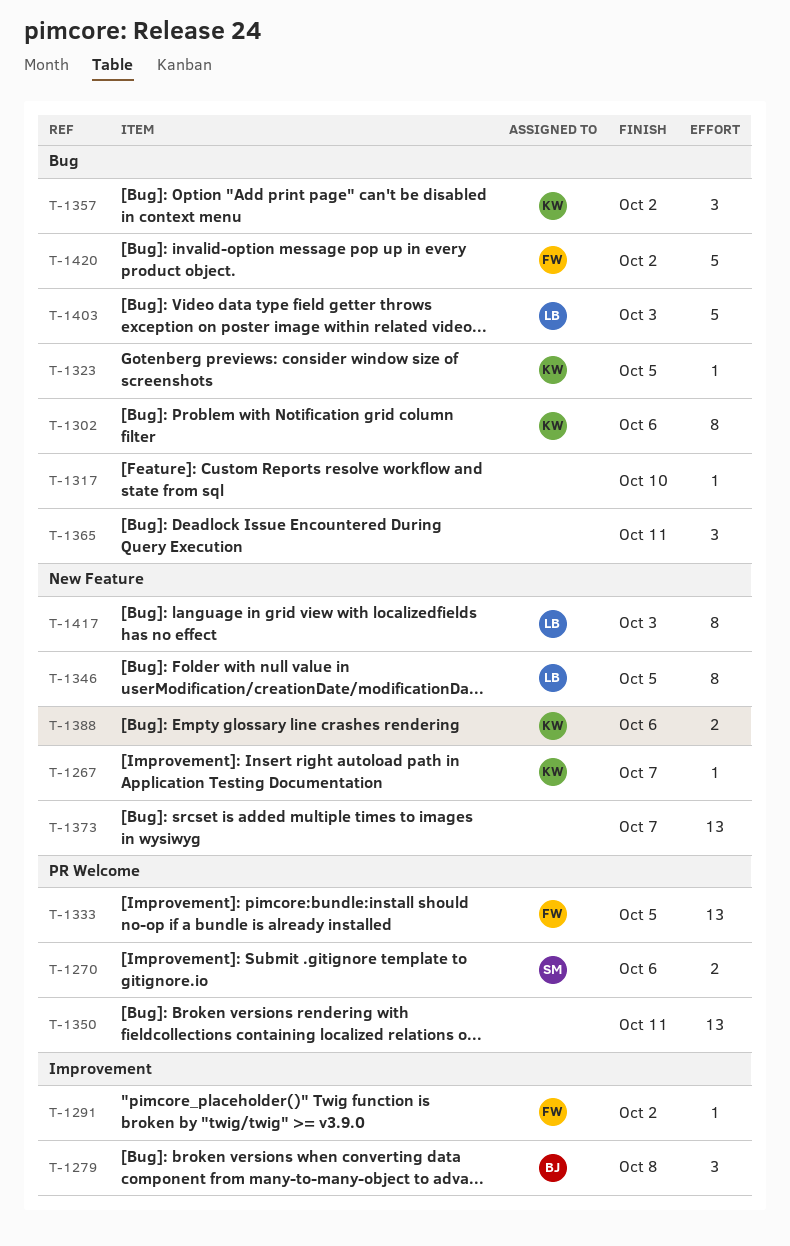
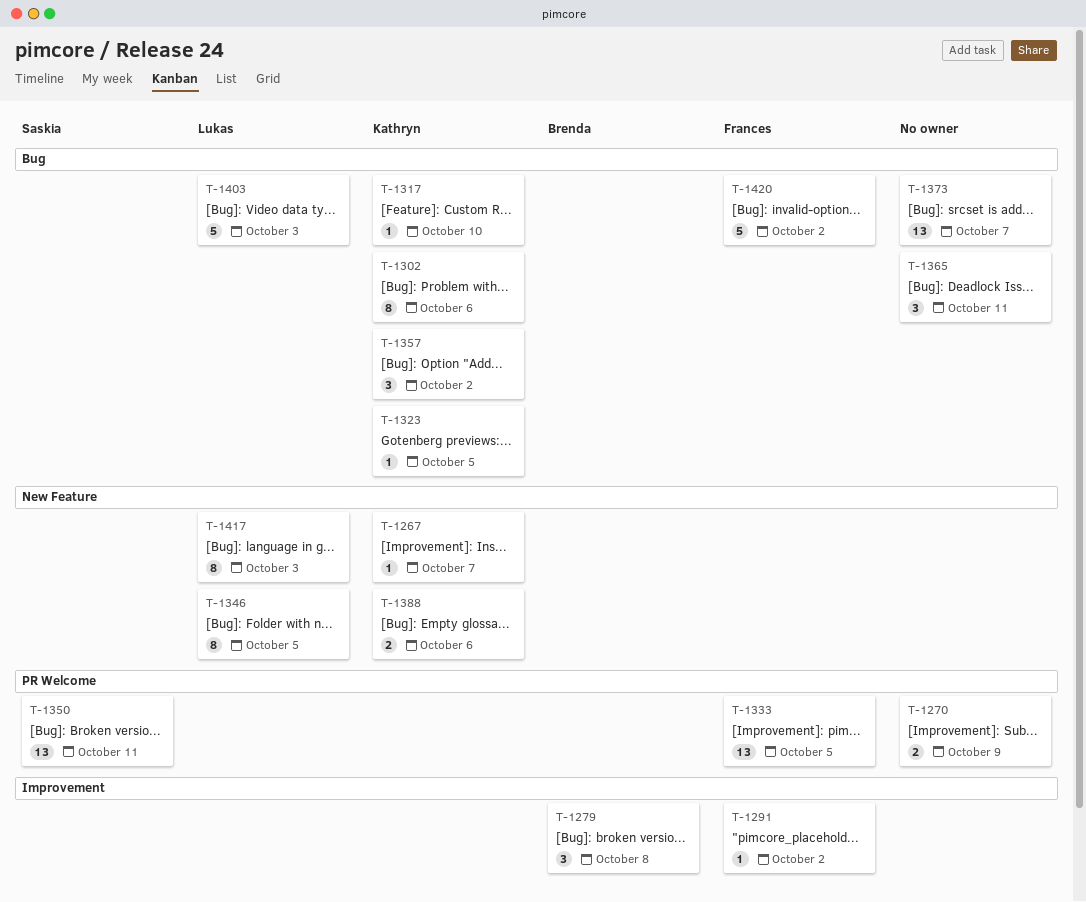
T-1270, owner: Saskia -> none
T-1270, due: Oct 6 -> Oct 9
T-1317, owner: none -> Kathryn
T-1350, owner: none -> Saskia
T-1373, label: New Feature -> Bug

